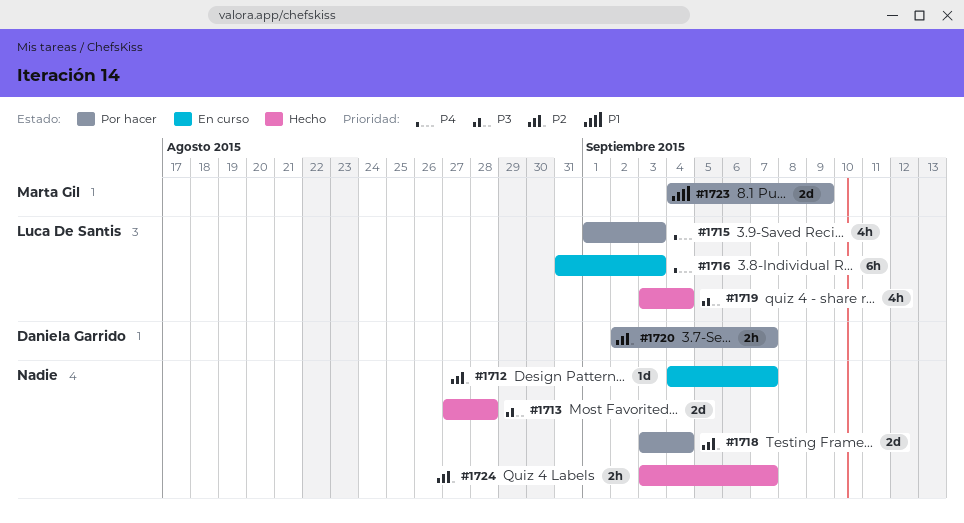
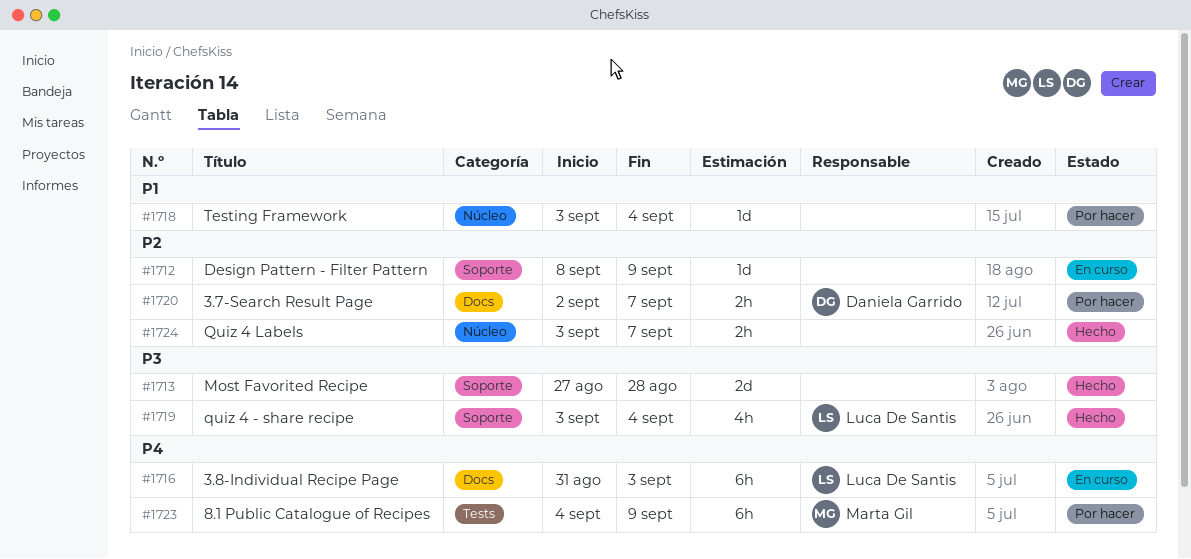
#1712, start: Sep 4 -> Sep 8
#1712, due: Sep 7 -> Sep 9
#1715: present -> none
#1718, priority: P2 -> P1
#1718, estimate: 2d -> 1d
#1723, priority: P1 -> P4
#1723, estimate: 2d -> 6h

